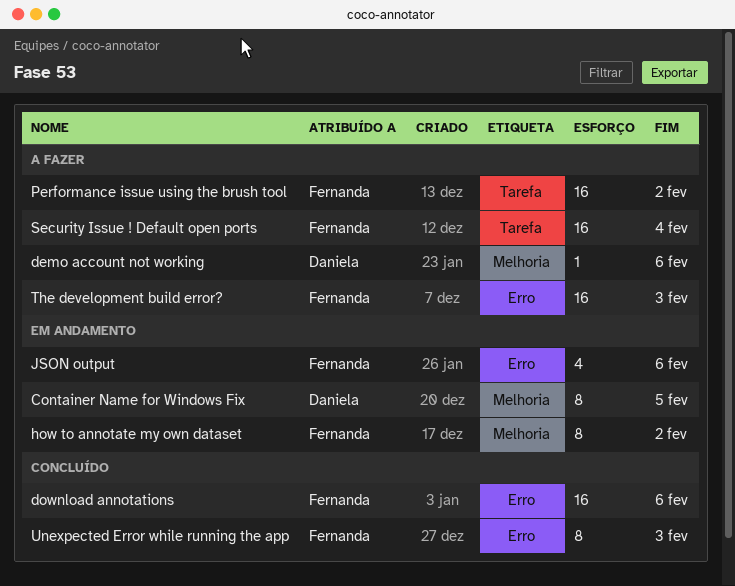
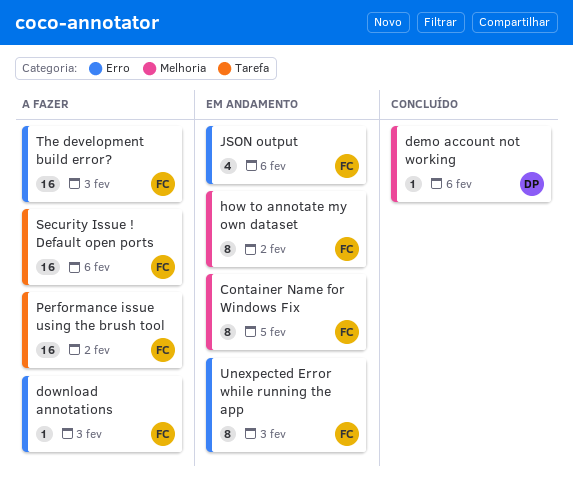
Container Name for Windows Fix, owner: Daniela -> Fernanda
demo account not working, status: A fazer -> Concluído
download annotations, status: Concluído -> A fazer
download annotations, estimate: 16 -> 1
download annotations, due: Feb 6 -> Feb 3
Security Issue ! Default open ports, due: Feb 4 -> Feb 6
Unexpected Error while running the app, status: Concluído -> Em andamento

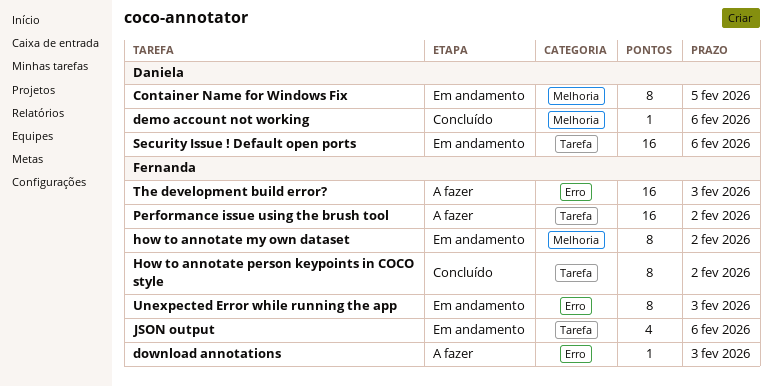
Container Name for Windows Fix, owner: Fernanda -> Daniela
How to annotate person keypoints in COCO style: none -> present
JSON output, label: Erro -> Tarefa
Security Issue ! Default open ports, status: A fazer -> Em andamento
Security Issue ! Default open ports, owner: Fernanda -> Daniela

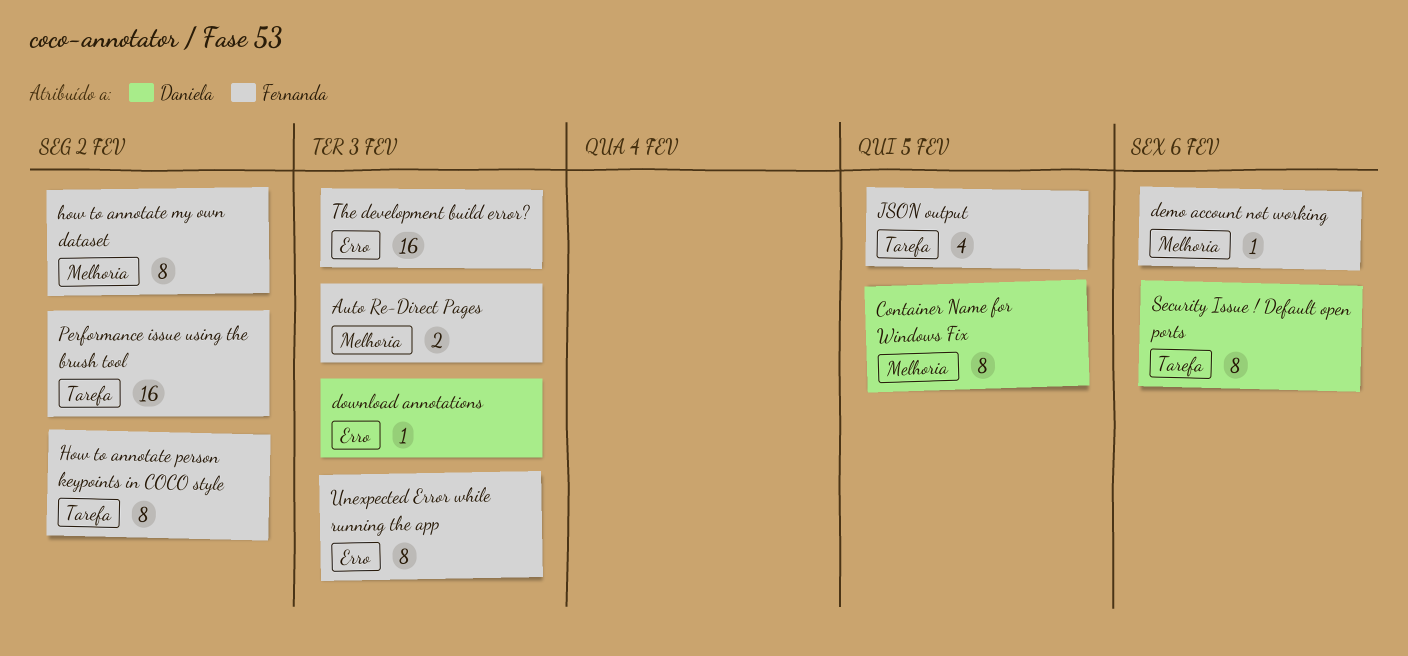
Auto Re-Direct Pages: none -> present
demo account not working, owner: Daniela -> Fernanda
download annotations, owner: Fernanda -> Daniela
JSON output, due: Feb 6 -> Feb 5
Security Issue ! Default open ports, estimate: 16 -> 8

